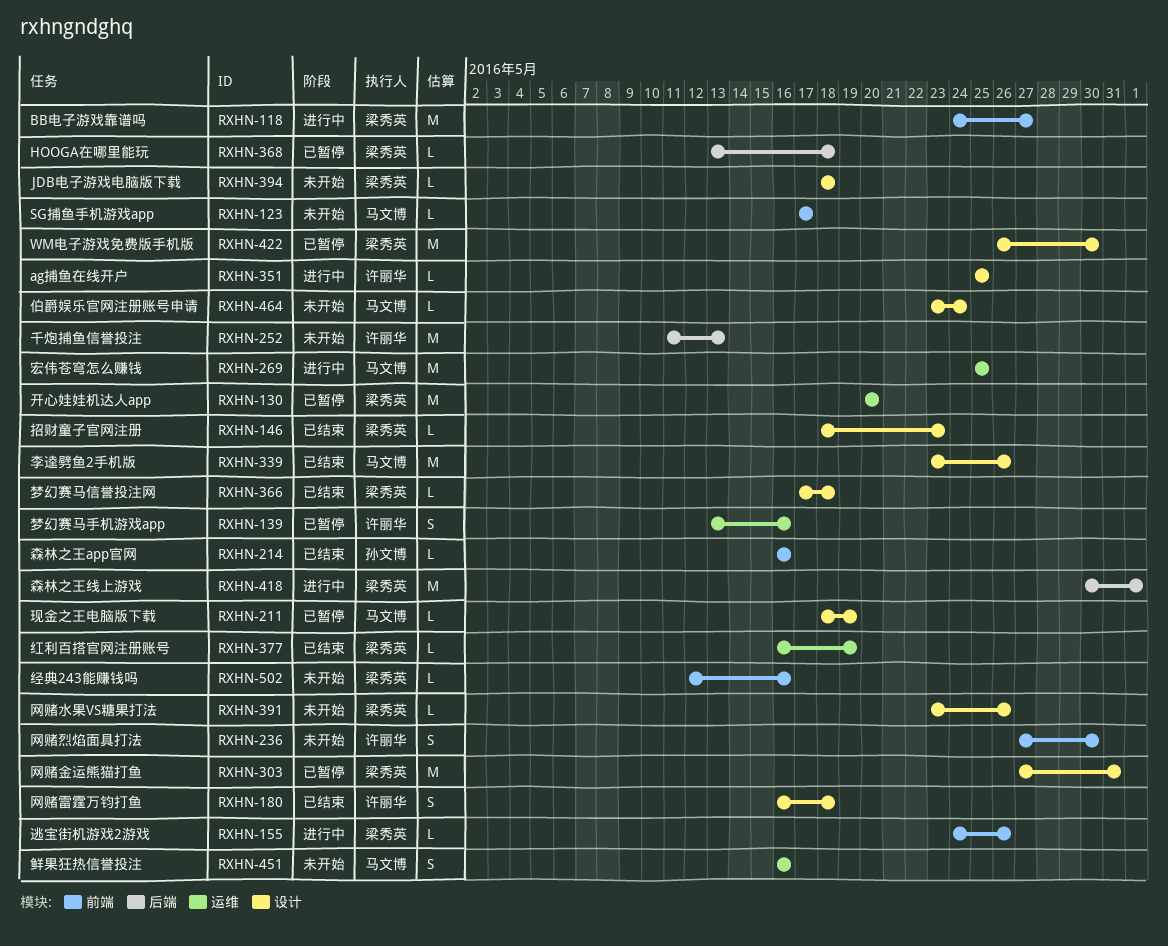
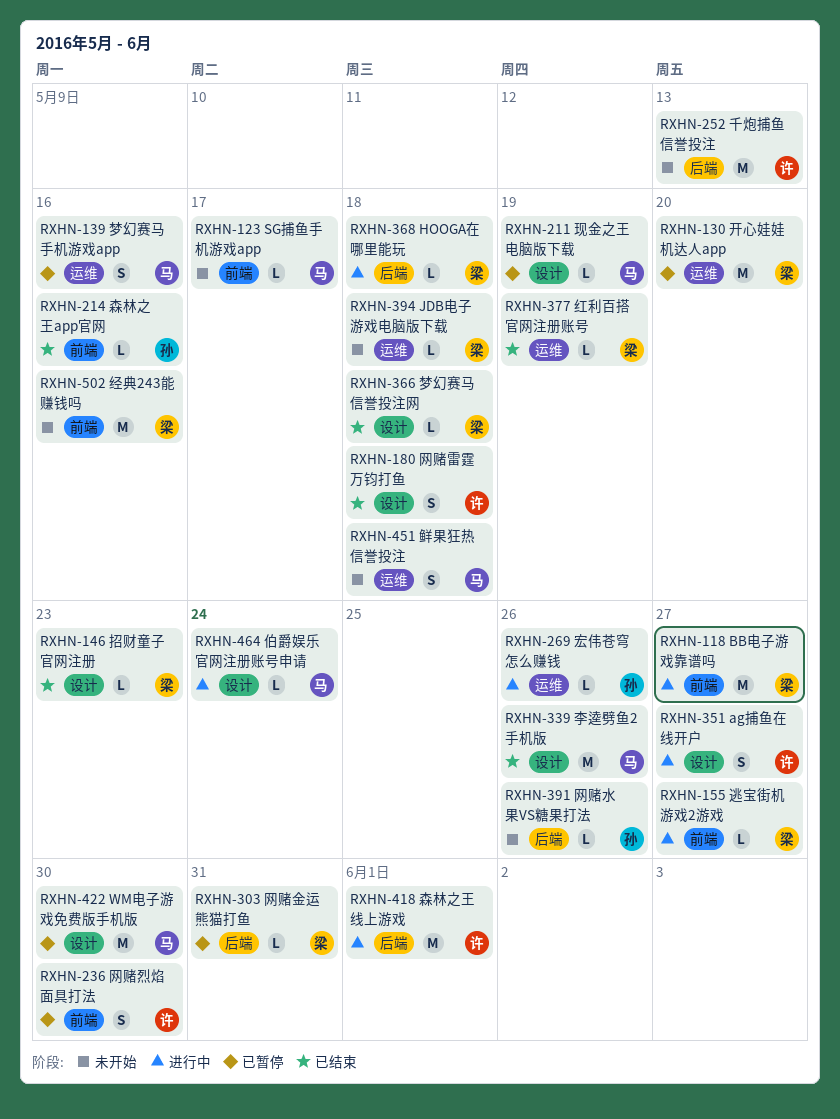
RXHN-139, owner: 许丽华 -> 马文博
RXHN-155, due: May 26 -> May 27
RXHN-236, status: 未开始 -> 已暂停
RXHN-269, owner: 马文博 -> 孙文博
RXHN-269, estimate: M -> L
RXHN-269, due: May 25 -> May 26
RXHN-303, label: 设计 -> 后端
RXHN-303, estimate: M -> L
RXHN-351, estimate: L -> S
RXHN-351, due: May 25 -> May 27
RXHN-368, status: 已暂停 -> 进行中
RXHN-391, owner: 梁秀英 -> 孙文博
RXHN-391, label: 设计 -> 后端
RXHN-394, label: 设计 -> 运维
RXHN-418, owner: 梁秀英 -> 许丽华
RXHN-422, owner: 梁秀英 -> 马文博
RXHN-451, due: May 16 -> May 18
RXHN-464, status: 未开始 -> 进行中
RXHN-502, estimate: L -> M

